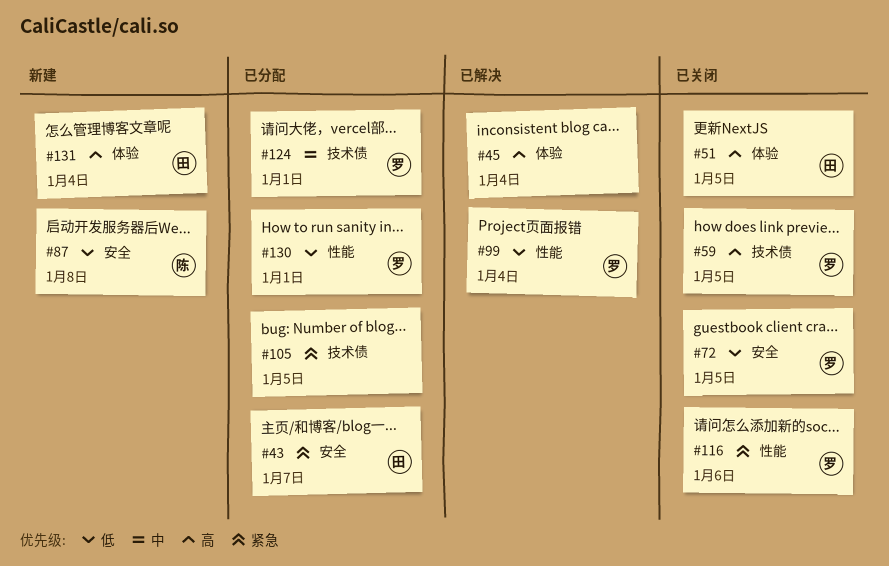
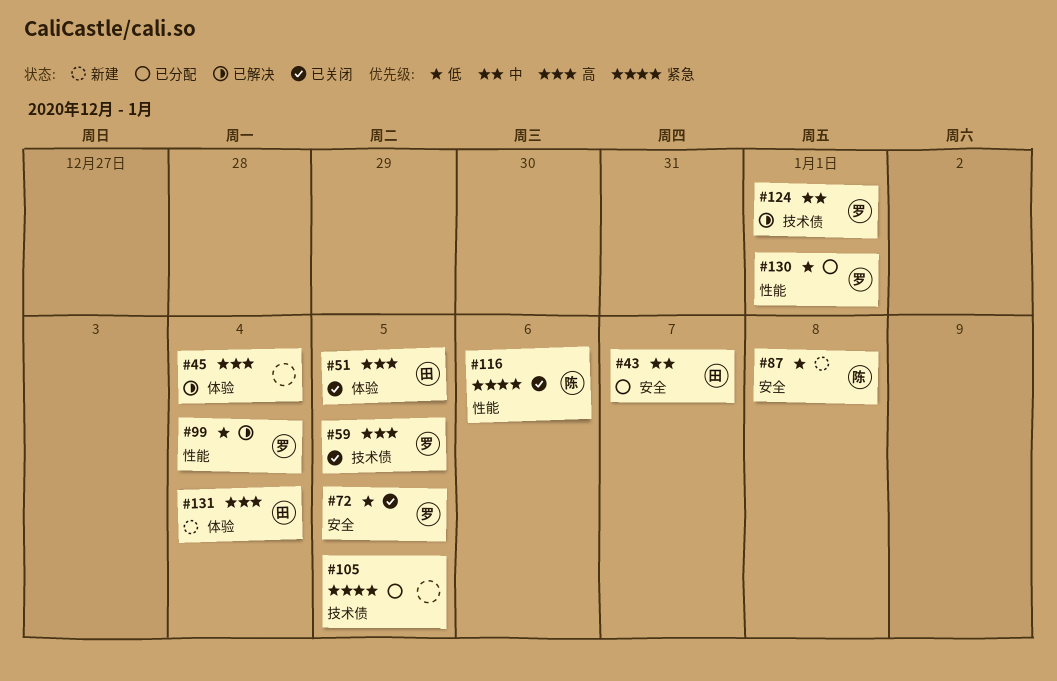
#43, priority: 紧急 -> 中
#116, owner: 罗 -> 陈
#124, status: 已分配 -> 已解决

